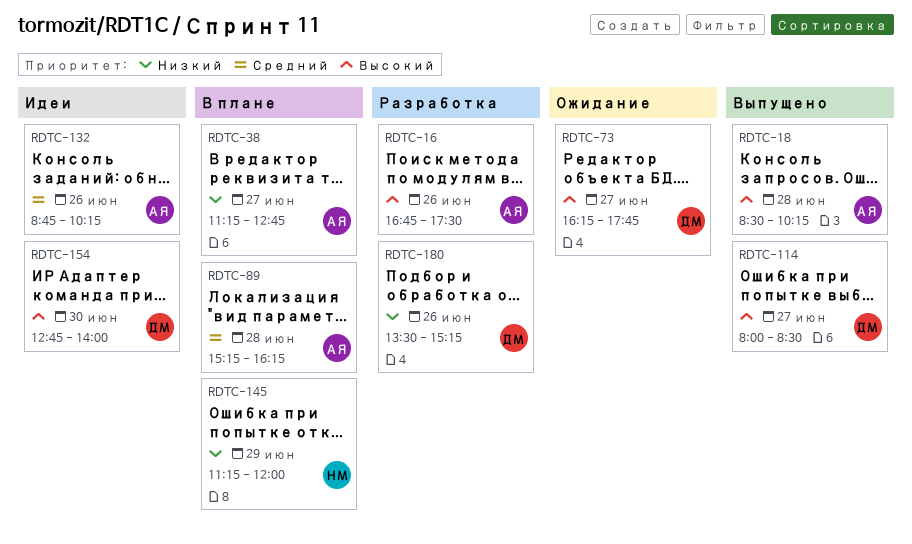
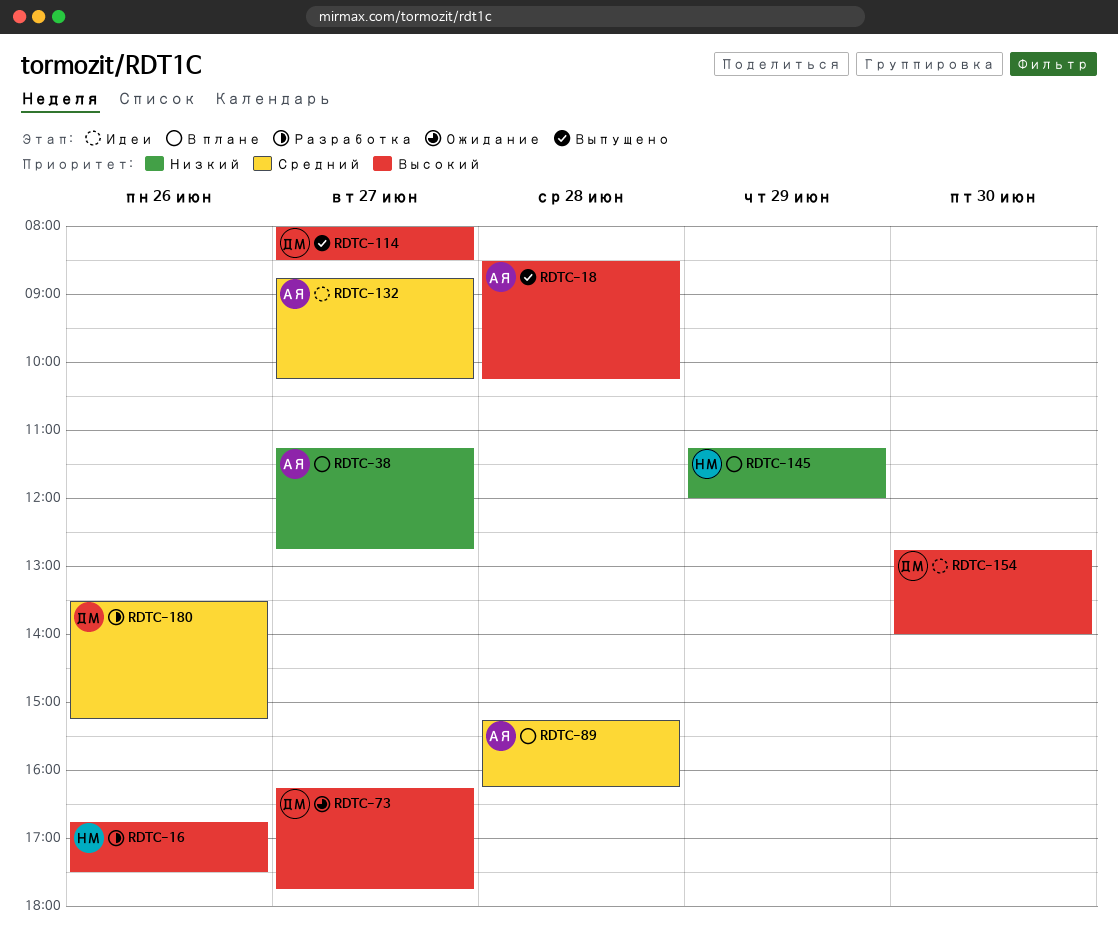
RDTC-16, owner: АЯ -> НМ
RDTC-132, day: Jun 26 -> Jun 27
RDTC-180, priority: Низкий -> Средний

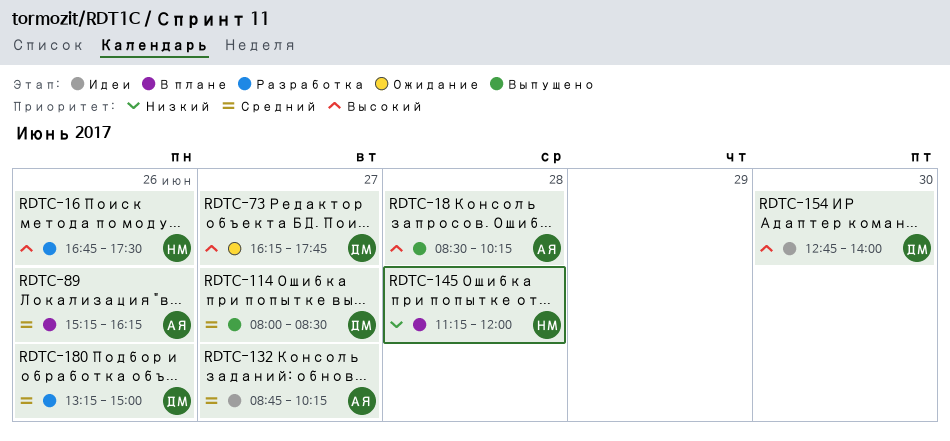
RDTC-38: present -> none
RDTC-89, day: Jun 28 -> Jun 26
RDTC-114, priority: Высокий -> Средний
RDTC-145, day: Jun 29 -> Jun 28
RDTC-180, begins: 13:30 -> 13:15
RDTC-180, ends: 15:15 -> 15:00

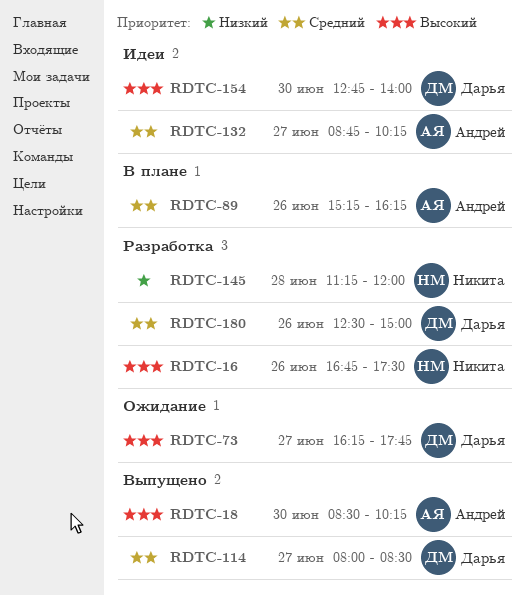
RDTC-18, day: Jun 28 -> Jun 30
RDTC-145, status: В плане -> Разработка
RDTC-180, begins: 13:15 -> 12:30

